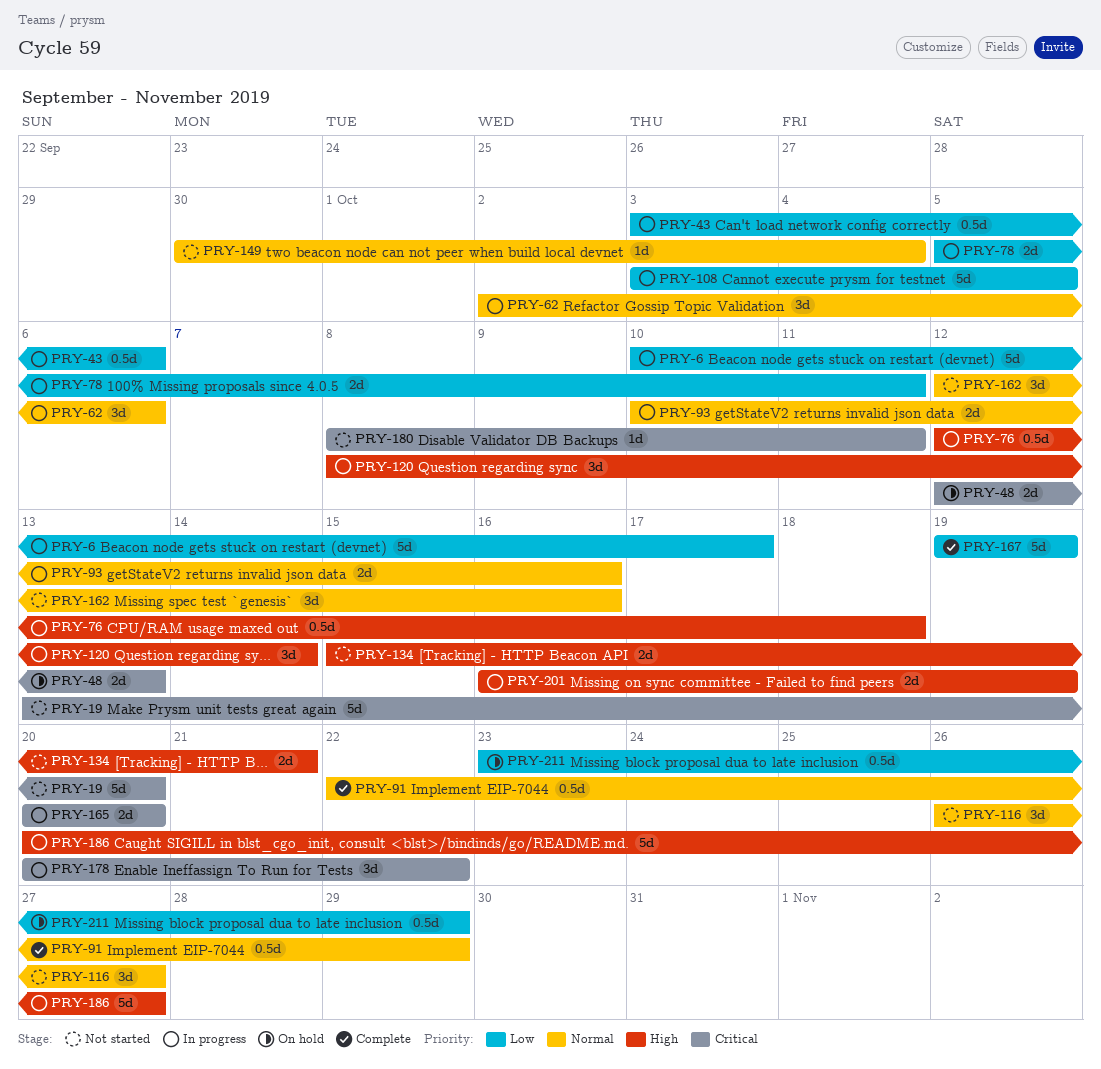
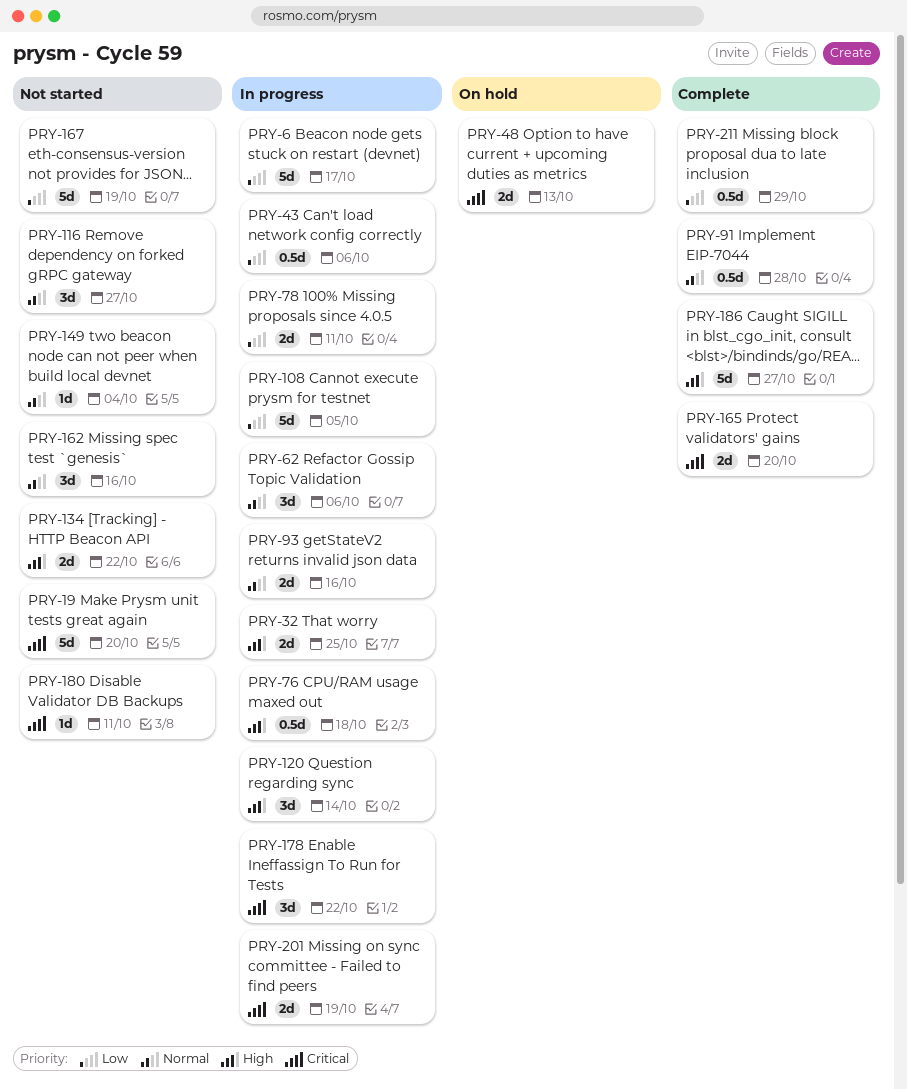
PRY-32: none -> present
PRY-91, due: Oct 29 -> Oct 28
PRY-134, due: Oct 21 -> Oct 22
PRY-165, status: In progress -> Complete
PRY-167, status: Complete -> Not started
PRY-186, status: In progress -> Complete
PRY-201, priority: High -> Critical
PRY-211, status: On hold -> Complete

